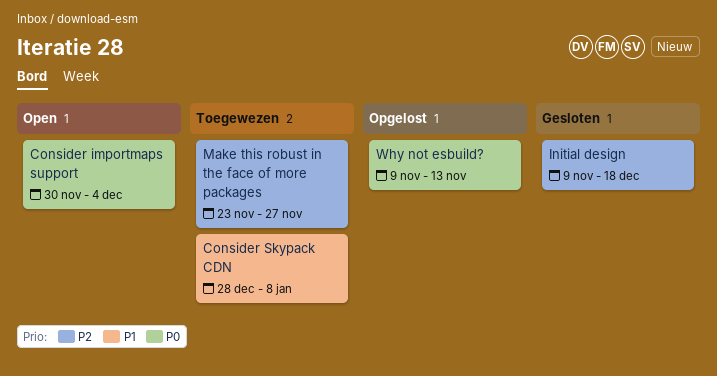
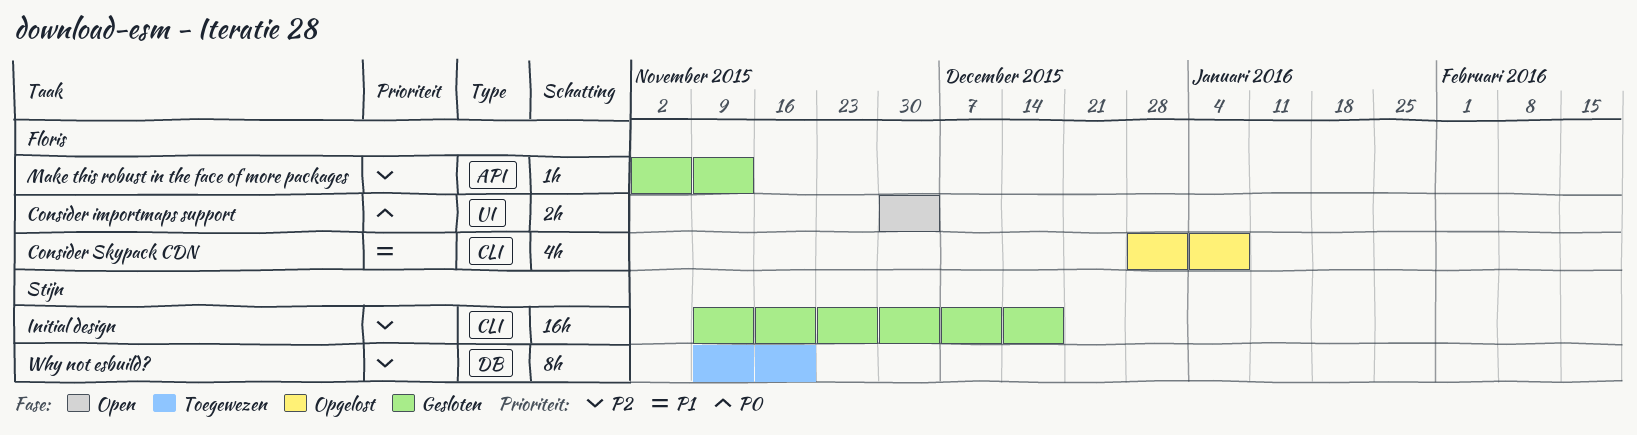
Consider Skypack CDN, status: Toegewezen -> Opgelost
Make this robust in the face of more packages, status: Toegewezen -> Gesloten
Make this robust in the face of more packages, start: Nov 23 -> Nov 2
Make this robust in the face of more packages, due: Nov 27 -> Nov 13
Why not esbuild?, status: Opgelost -> Toegewezen
Why not esbuild?, priority: P0 -> P2
Why not esbuild?, due: Nov 13 -> Nov 20

